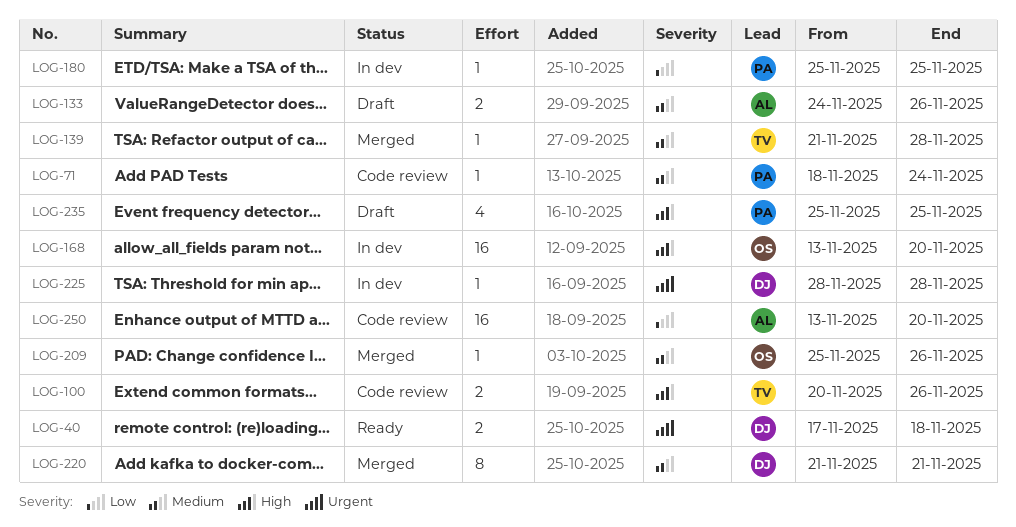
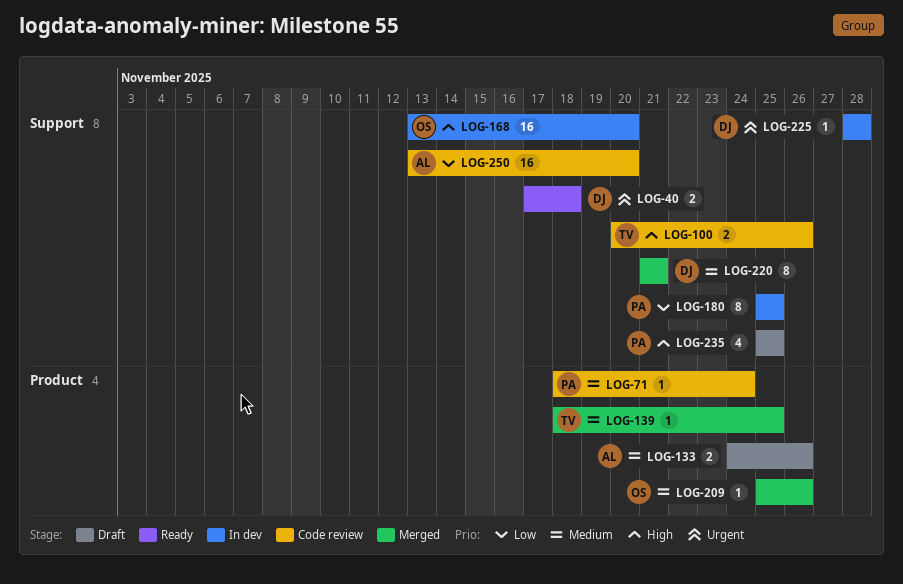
LOG-139, start: Nov 21 -> Nov 18
LOG-139, due: Nov 28 -> Nov 25
LOG-180, estimate: 1 -> 8

